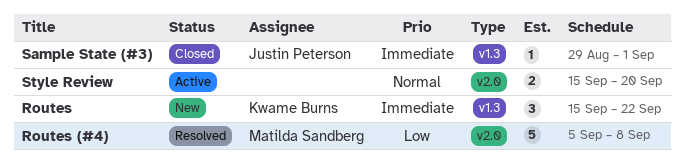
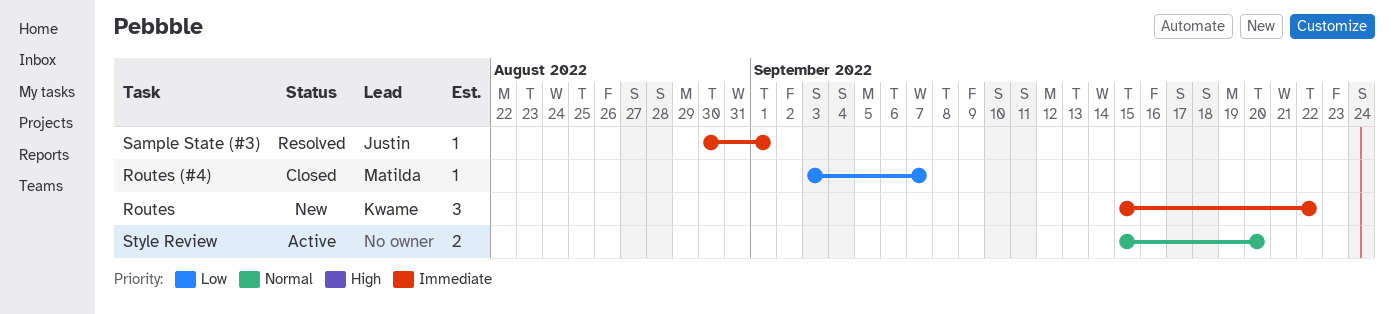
Routes (#4), status: Resolved -> Closed
Routes (#4), estimate: 5 -> 1
Routes (#4), start: Sep 5 -> Sep 3
Routes (#4), due: Sep 8 -> Sep 7
Sample State (#3), status: Closed -> Resolved
Sample State (#3), start: Aug 29 -> Aug 30

